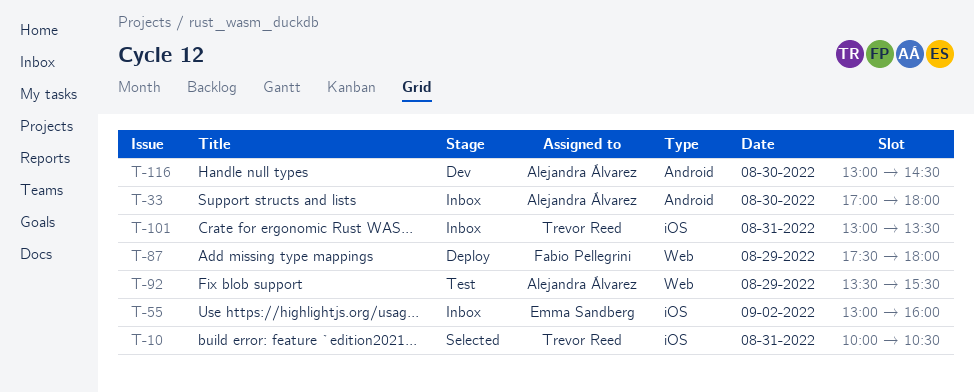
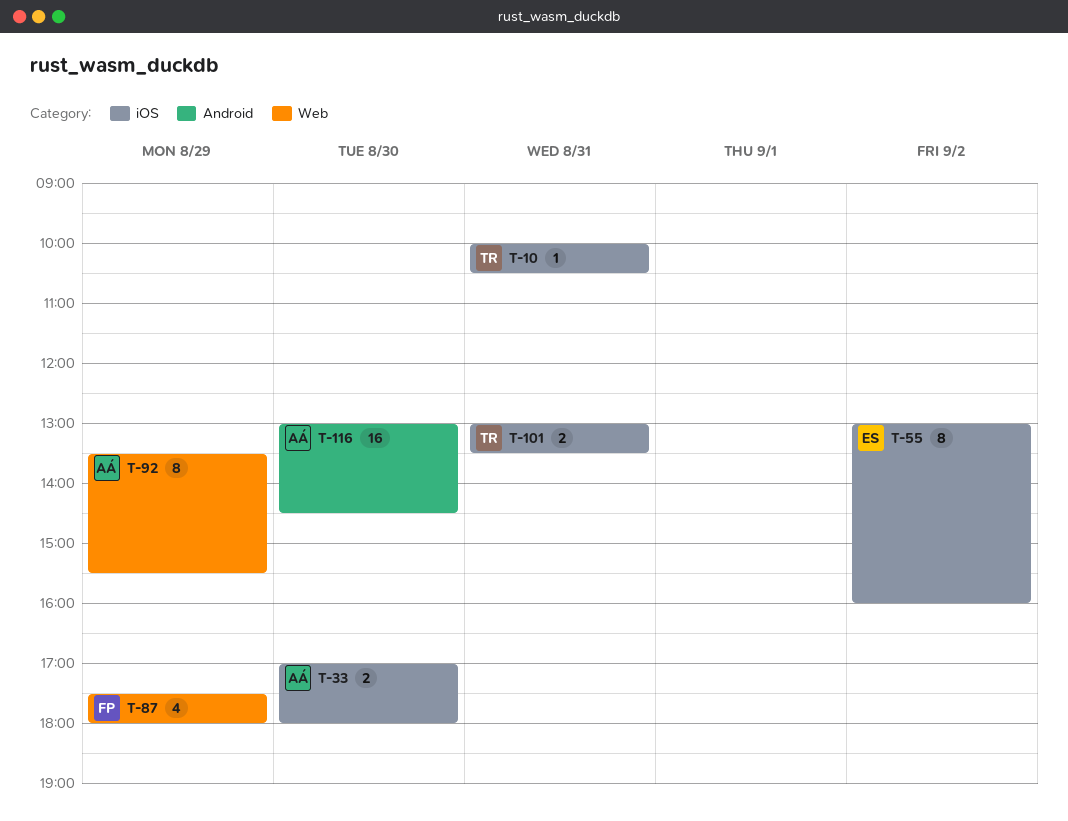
T-33, label: Android -> iOS

